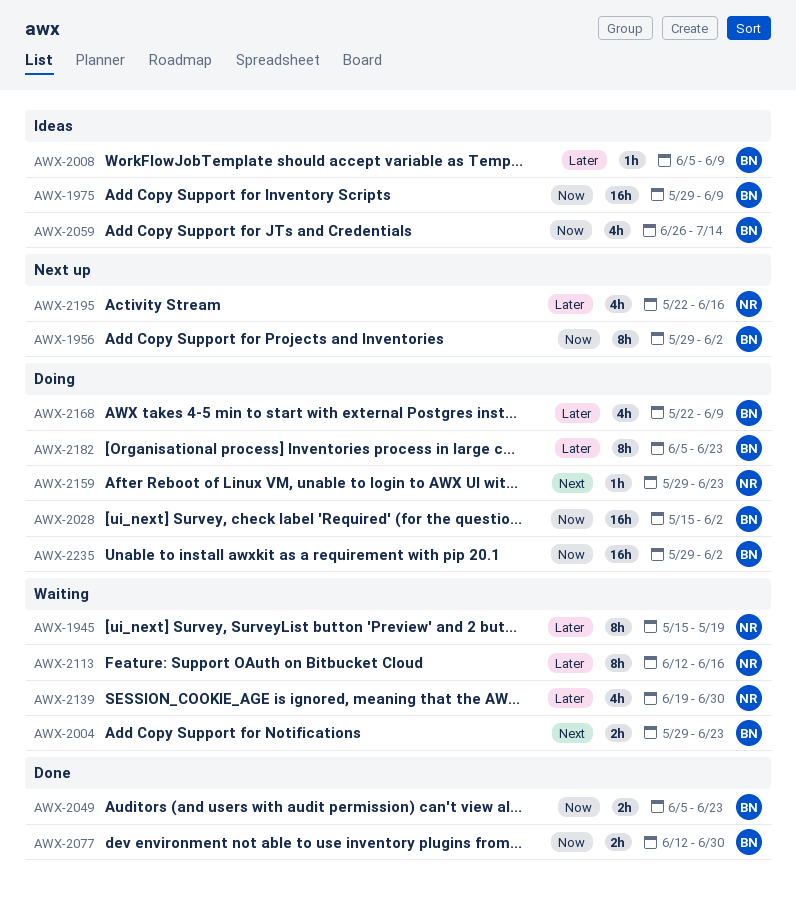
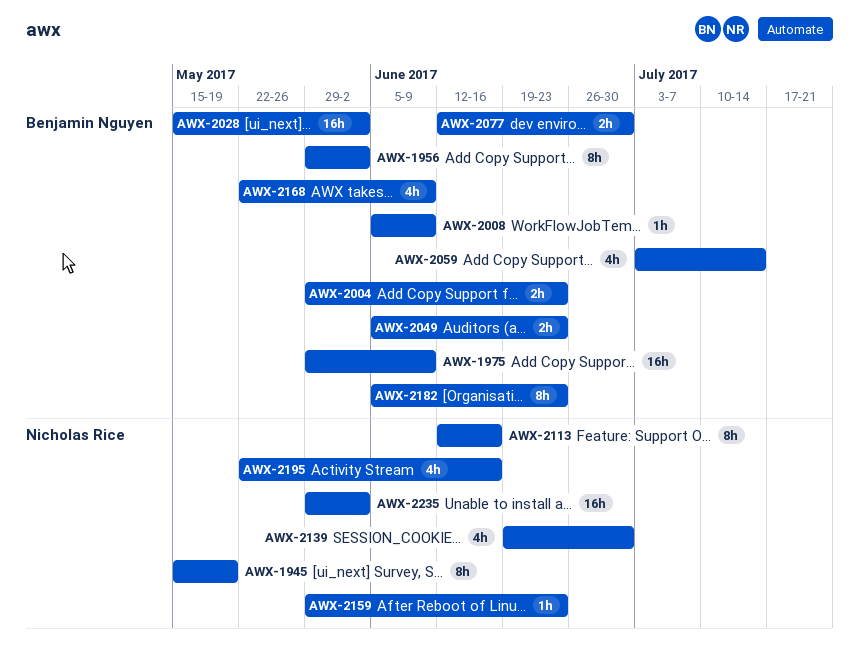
AWX-2059, start: Jun 26 -> Jul 3
AWX-2235, owner: Benjamin Nguyen -> Nicholas Rice

